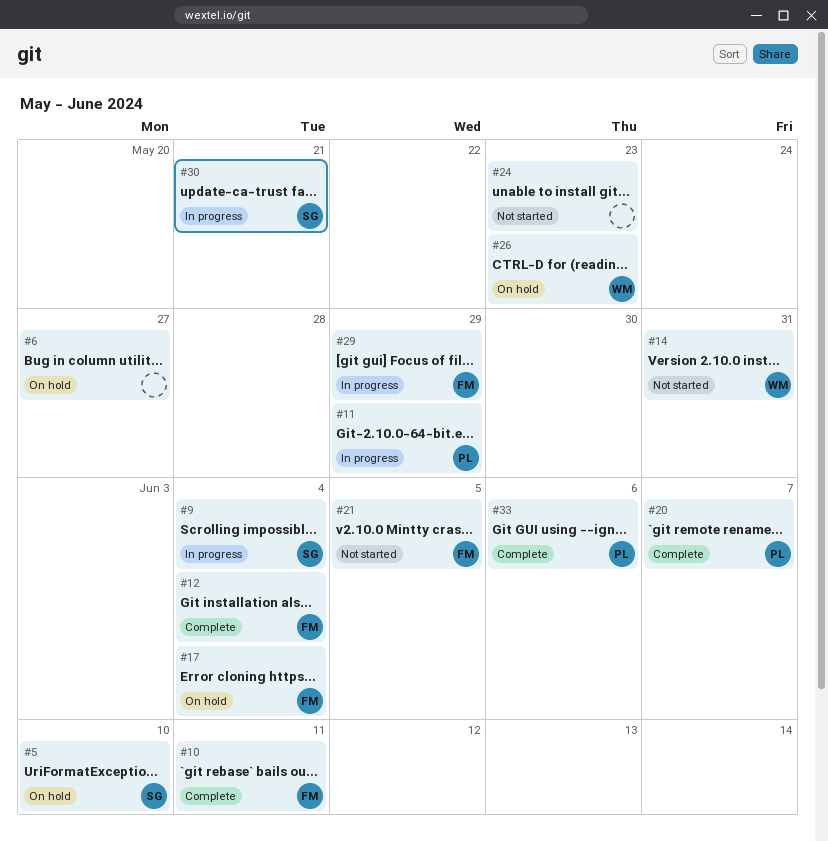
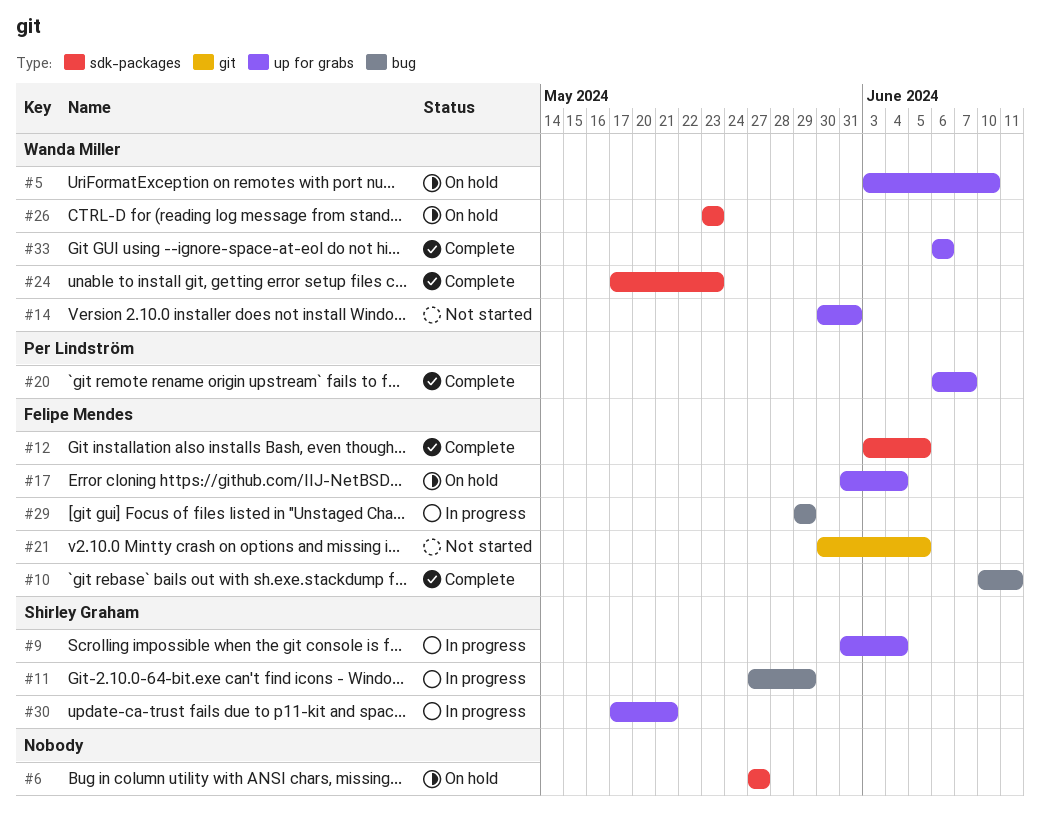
#5, owner: Shirley Graham -> Wanda Miller
#11, owner: Per Lindström -> Shirley Graham
#12, due: Jun 4 -> Jun 5
#24, status: Not started -> Complete
#24, owner: none -> Wanda Miller
#33, owner: Per Lindström -> Wanda Miller

